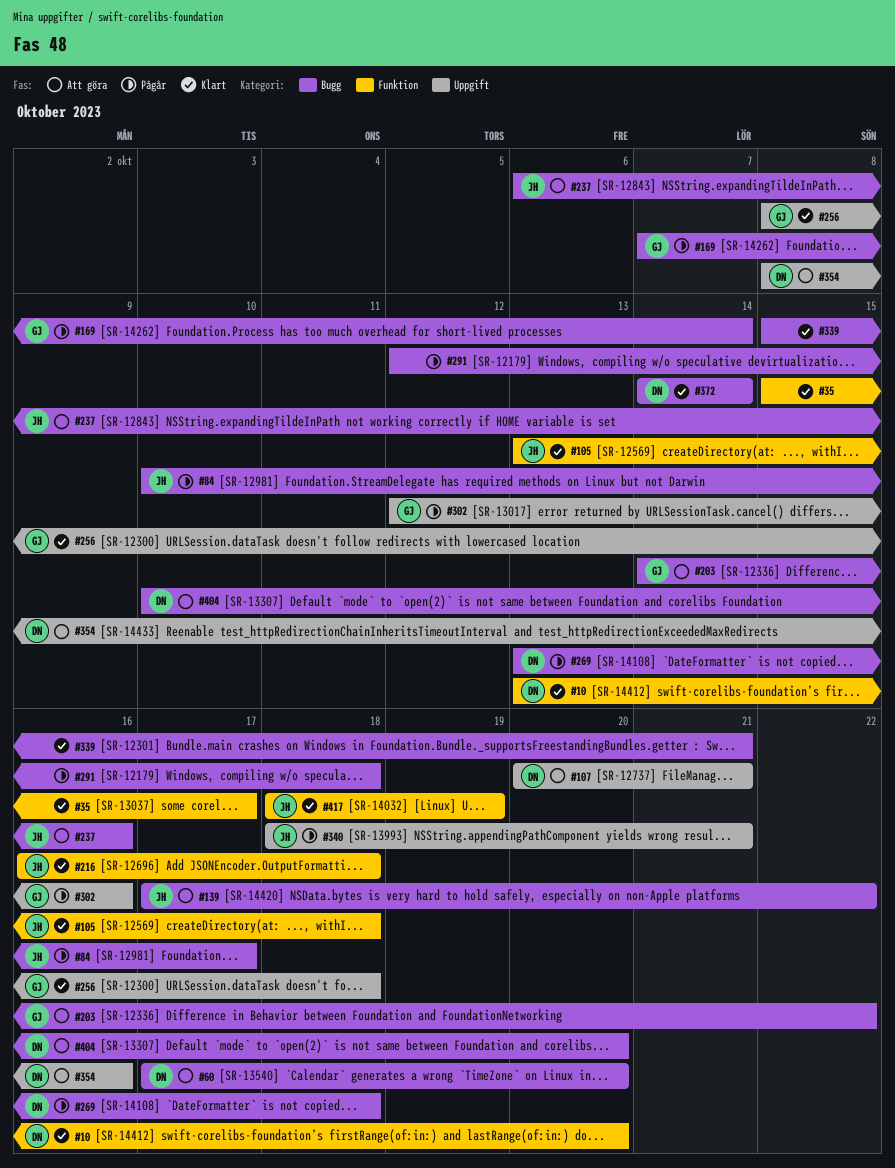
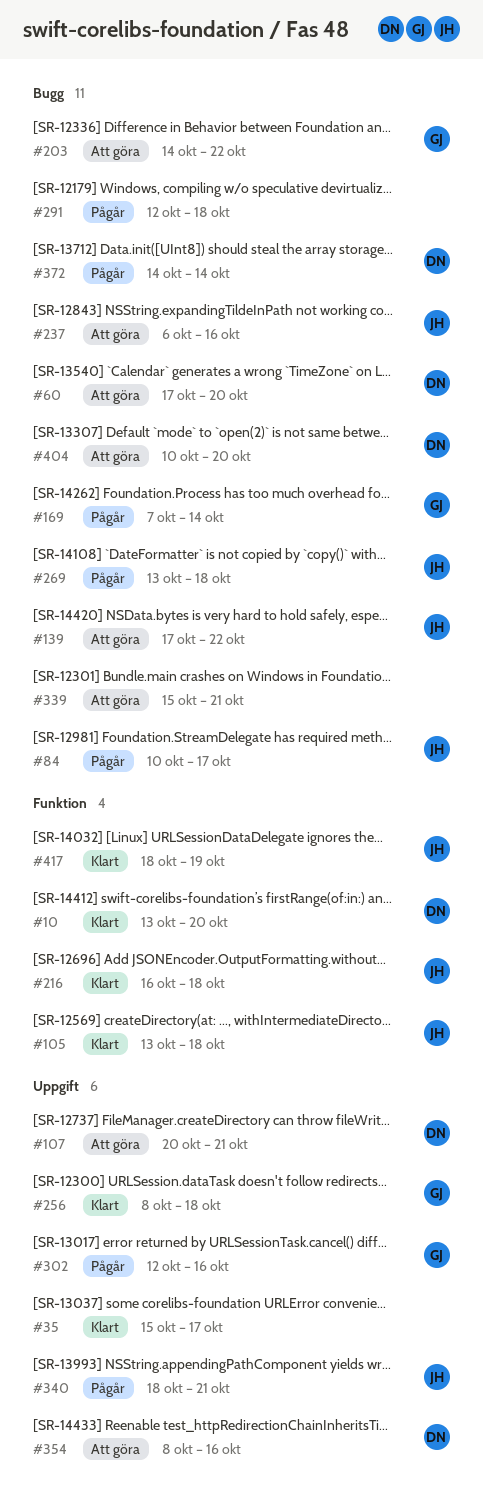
#35, label: Funktion -> Uppgift
#269, owner: DN -> JH
#339, status: Klart -> Att göra
#372, status: Klart -> Pågår

